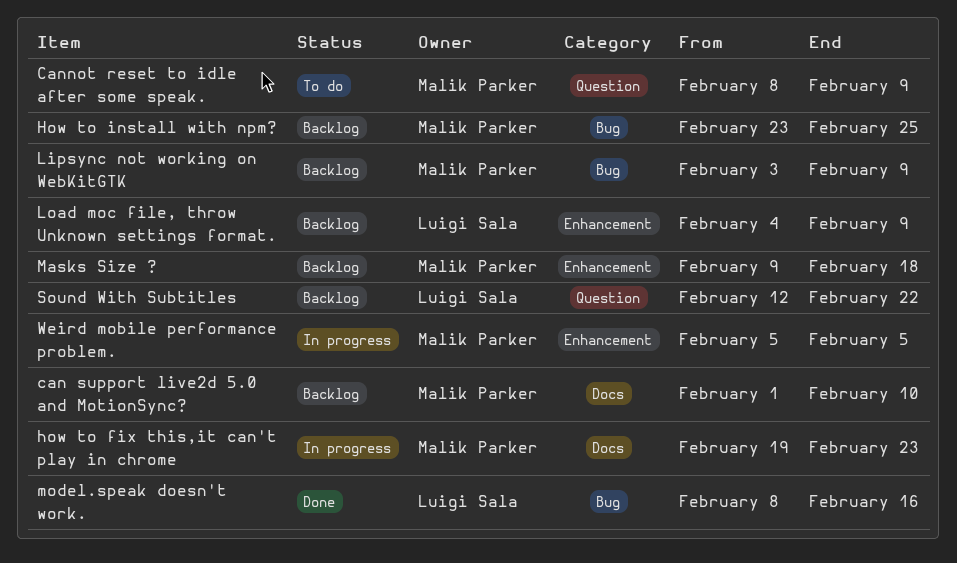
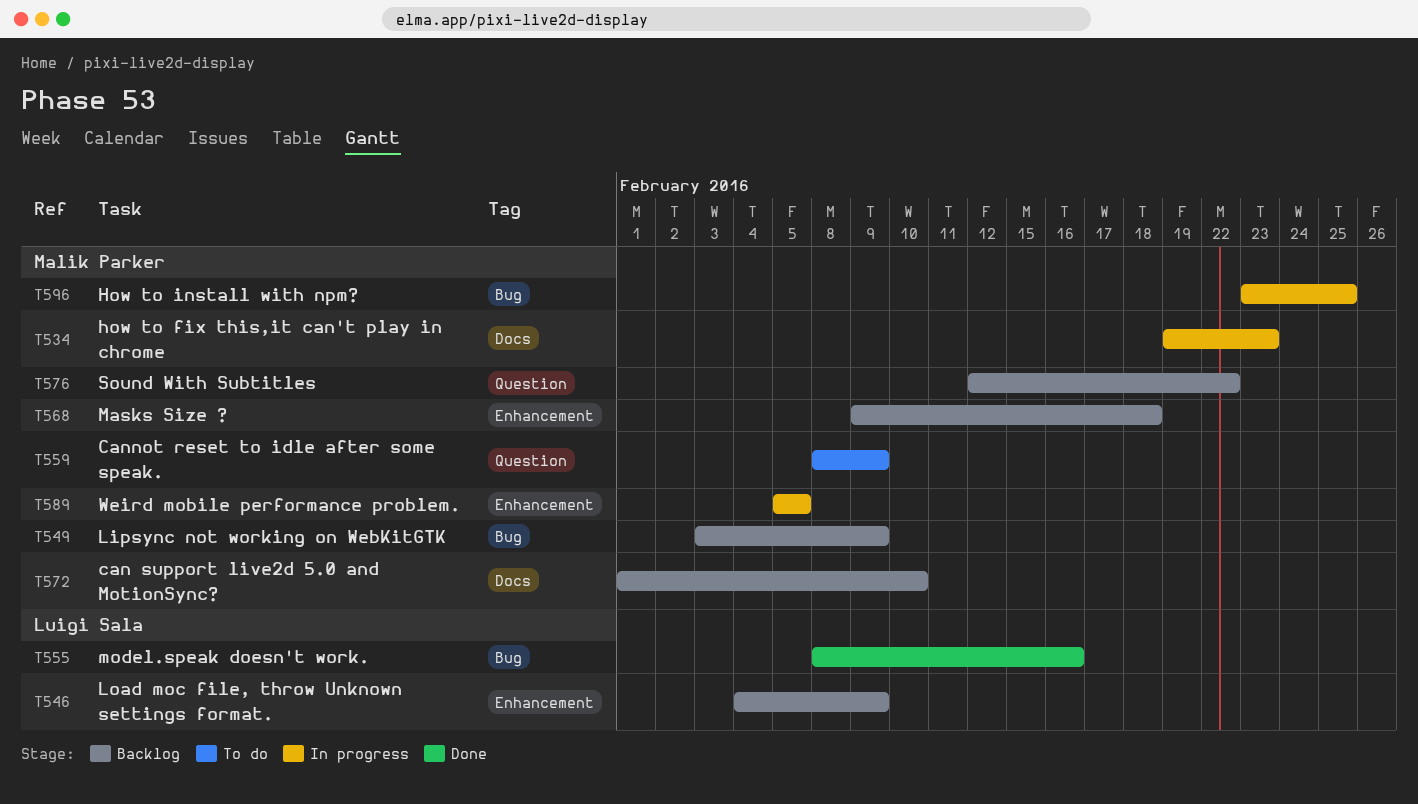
How to install with npm?, status: Backlog -> In progress
Sound With Subtitles, owner: Luigi Sala -> Malik Parker

